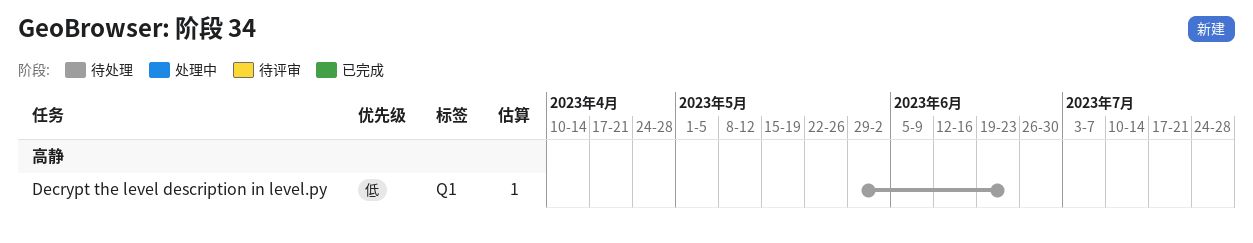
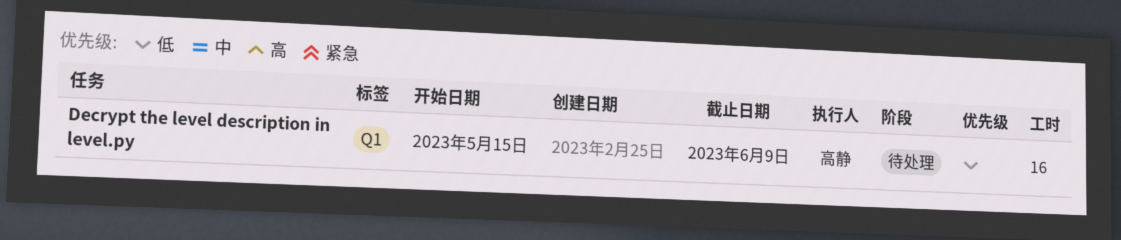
Decrypt the level description in level.py, estimate: 1 -> 16
Decrypt the level description in level.py, start: May 29 -> May 15
Decrypt the level description in level.py, due: Jun 23 -> Jun 9

